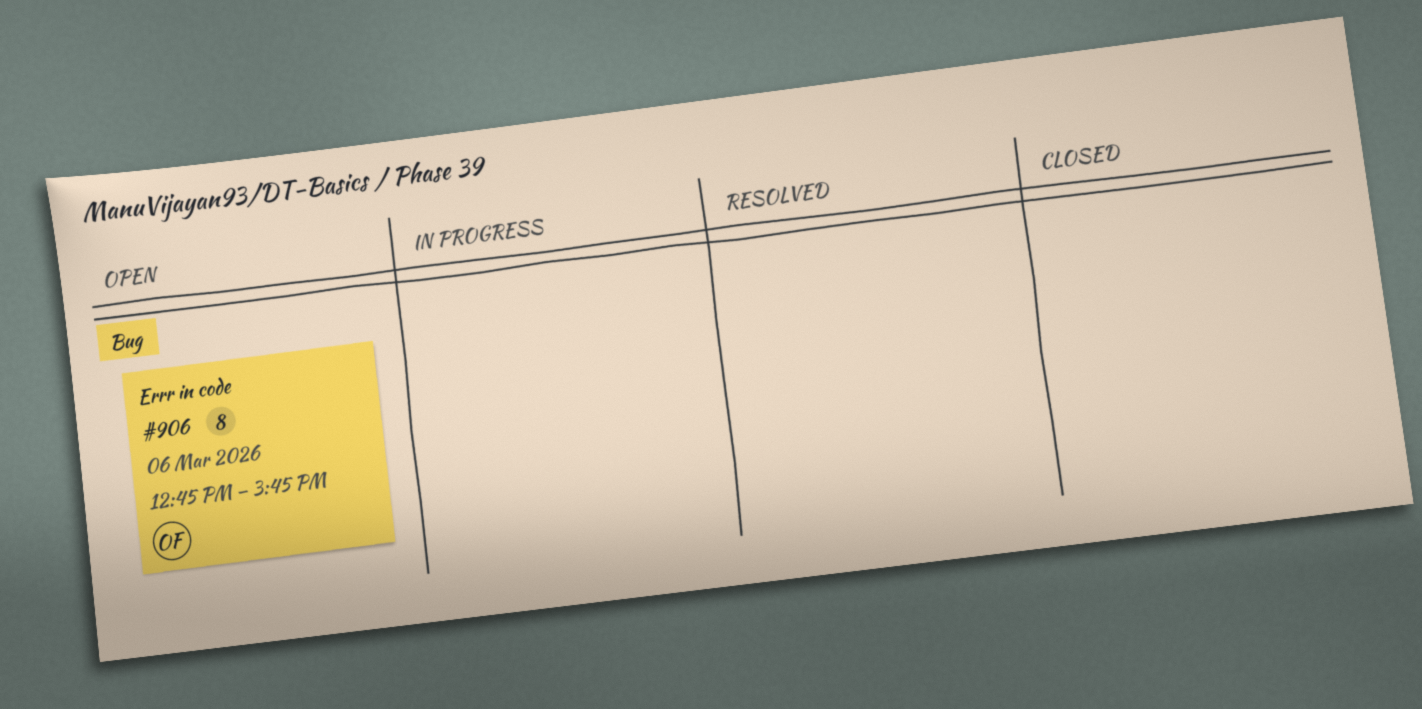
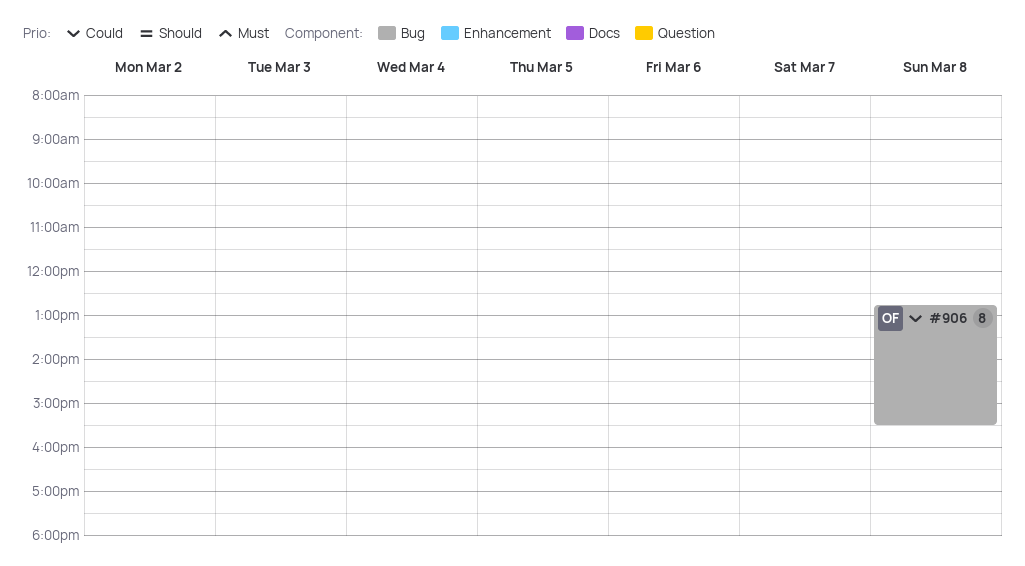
#906, day: Mar 6 -> Mar 8
#906, ends: 15:45 -> 15:30

